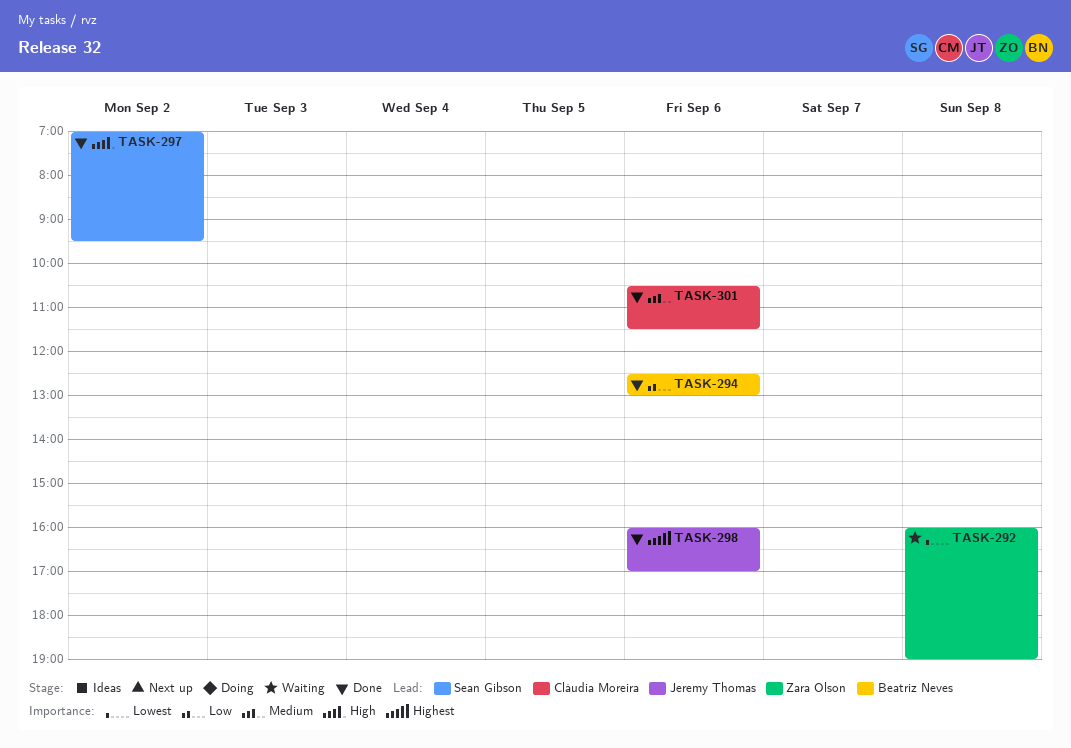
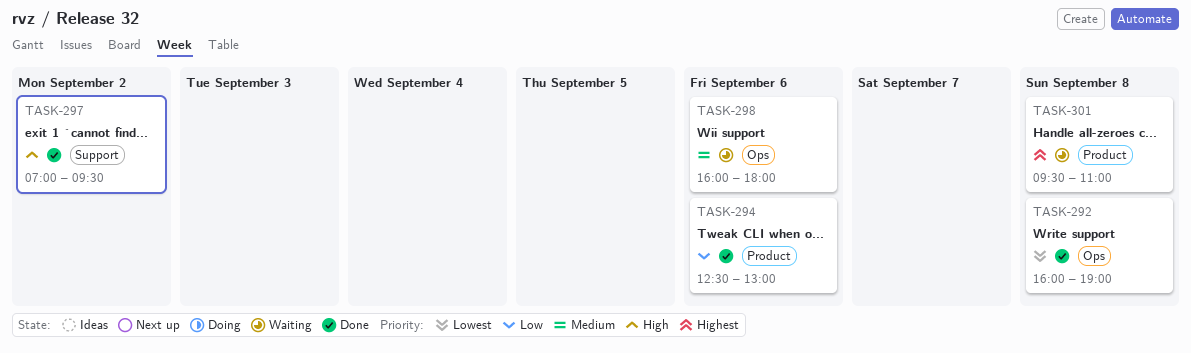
TASK-292, status: Waiting -> Done
TASK-298, status: Done -> Waiting
TASK-298, priority: Highest -> Medium
TASK-298, ends: 17:00 -> 18:00
TASK-301, status: Done -> Waiting
TASK-301, priority: Medium -> Highest
TASK-301, day: Sep 6 -> Sep 8
TASK-301, begins: 10:30 -> 09:30
TASK-301, ends: 11:30 -> 11:00

